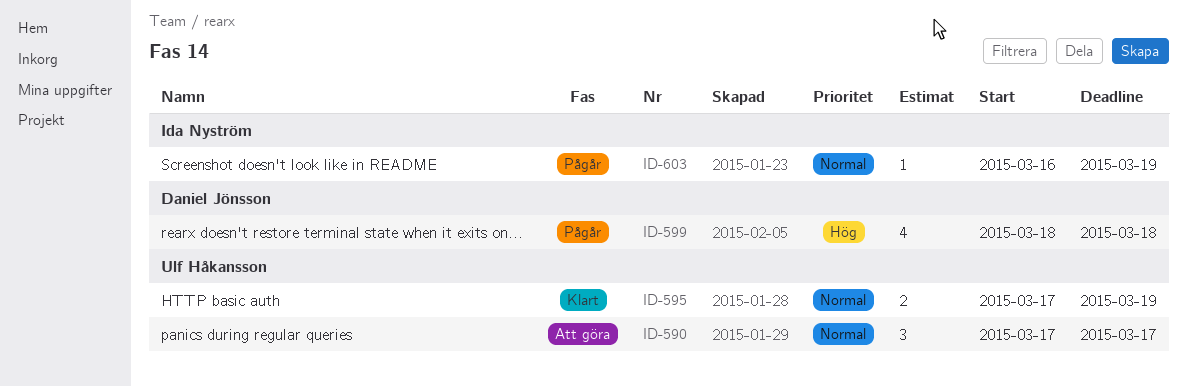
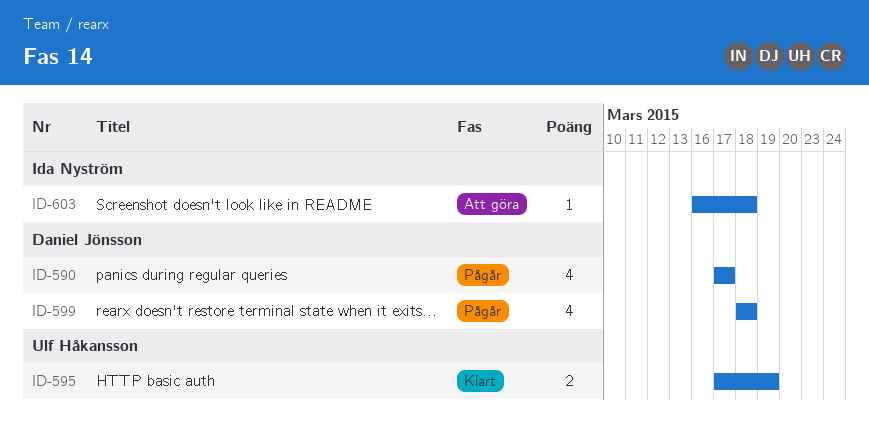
ID-590, status: Att göra -> Pågår
ID-590, owner: Ulf Håkansson -> Daniel Jönsson
ID-590, estimate: 3 -> 4
ID-603, status: Pågår -> Att göra
ID-603, due: Mar 19 -> Mar 18

